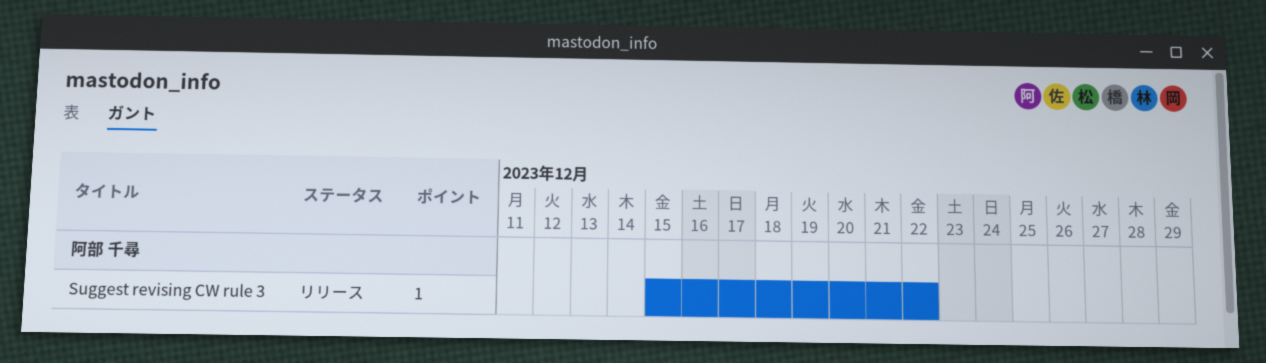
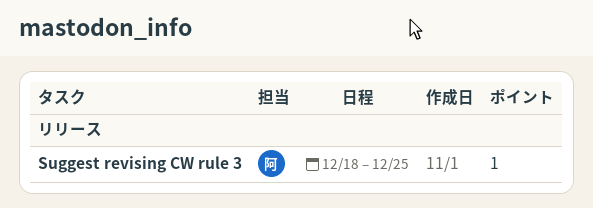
Suggest revising CW rule 3, start: Dec 15 -> Dec 18
Suggest revising CW rule 3, due: Dec 22 -> Dec 25

